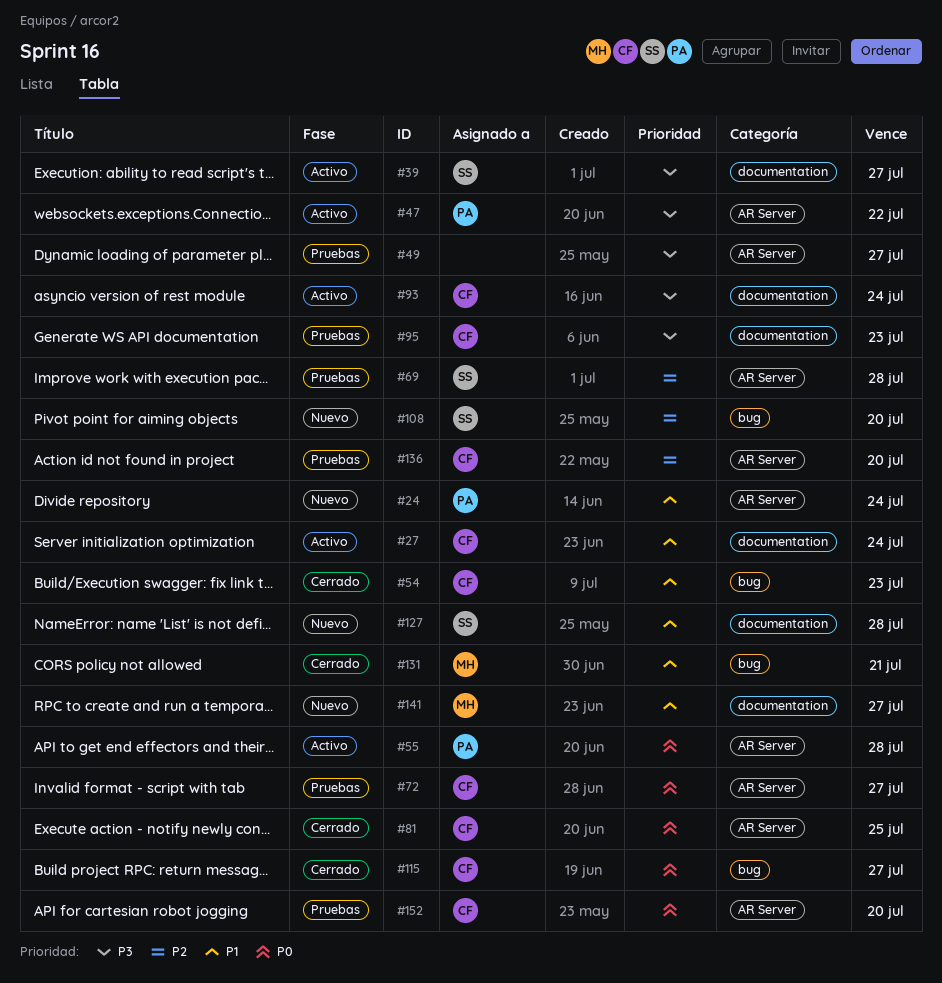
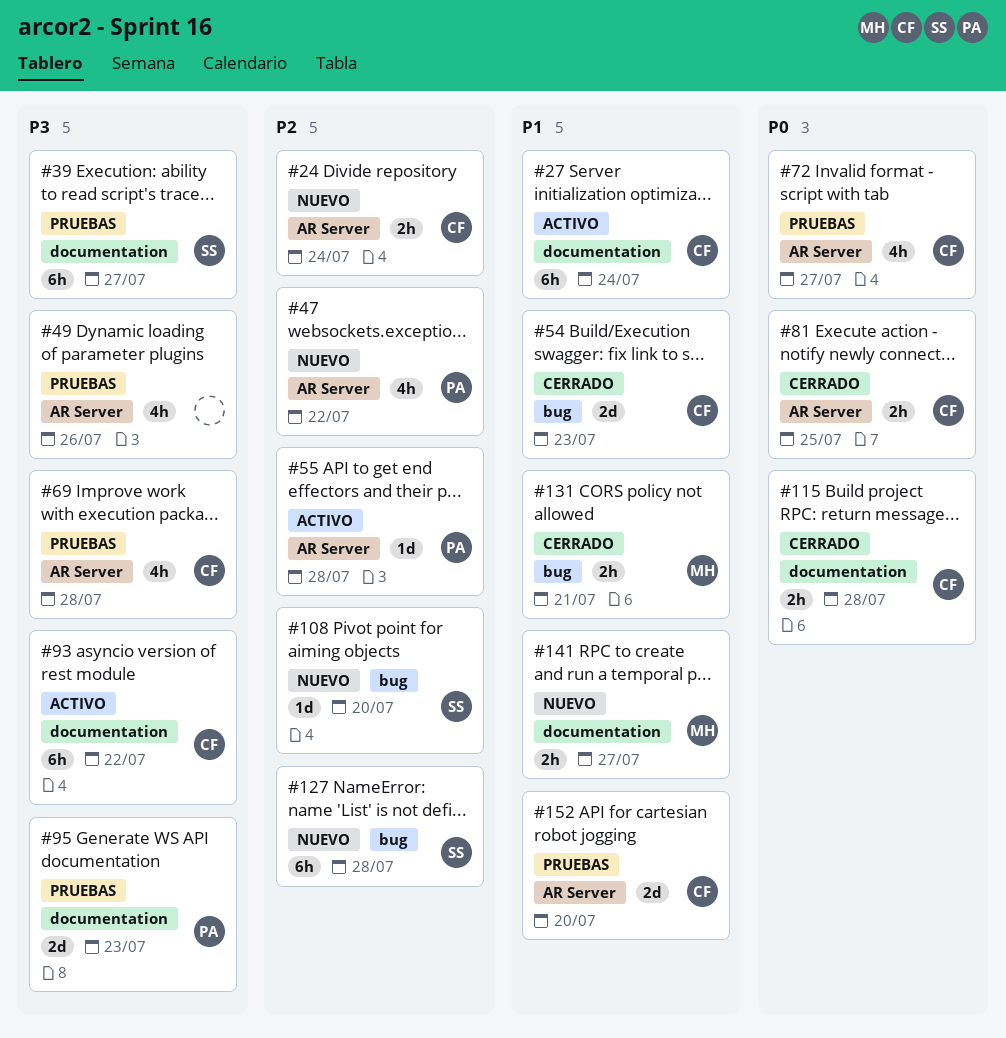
#24, owner: PA -> CF
#24, priority: P1 -> P2
#39, status: Activo -> Pruebas
#47, status: Activo -> Nuevo
#47, priority: P3 -> P2
#49, due: Jul 27 -> Jul 26
#55, priority: P0 -> P2
#69, owner: SS -> CF
#69, priority: P2 -> P3
#93, due: Jul 24 -> Jul 22
#95, owner: CF -> PA
#115, label: bug -> documentation
#115, due: Jul 27 -> Jul 28
#127, priority: P1 -> P2
#127, label: documentation -> bug
#136: present -> none
#152, priority: P0 -> P1

